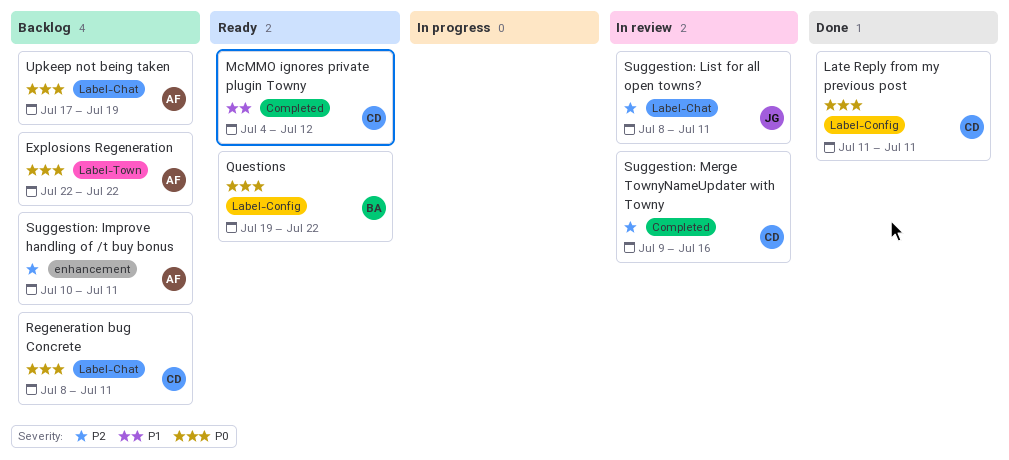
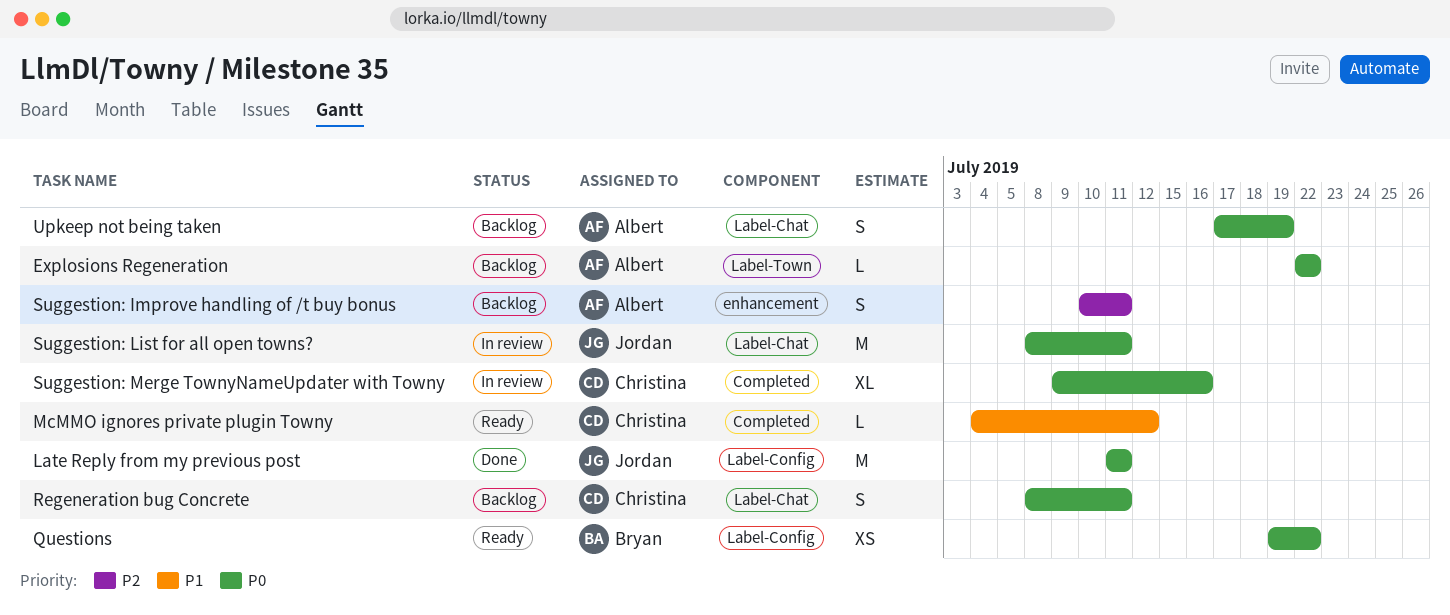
Late Reply from my previous post, owner: Christina -> Jordan
Suggestion: List for all open towns?, priority: P2 -> P0
Suggestion: Merge TownyNameUpdater with Towny, priority: P2 -> P0

